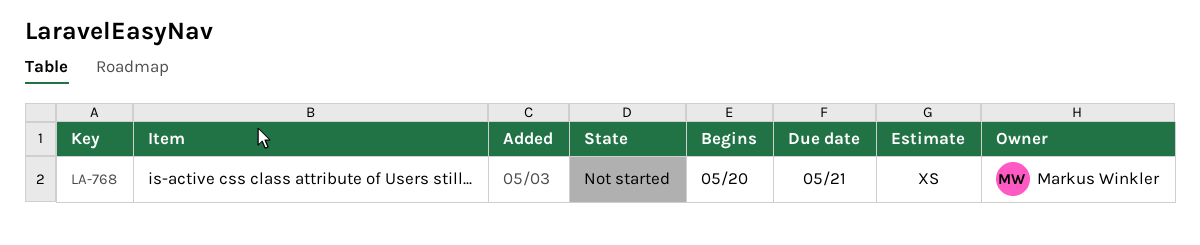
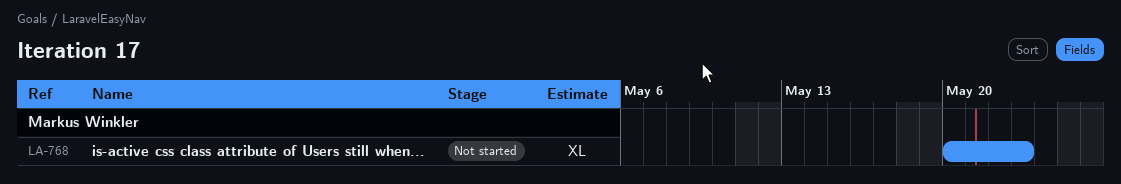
LA-768, estimate: XS -> XL
LA-768, due: May 21 -> May 23

